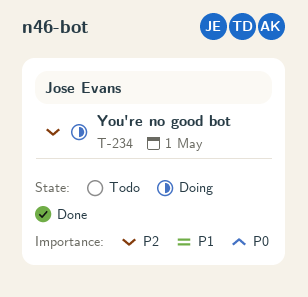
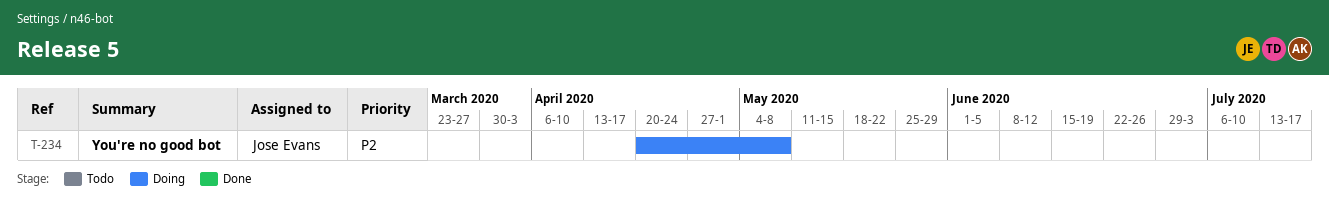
T-234, due: May 1 -> May 8

